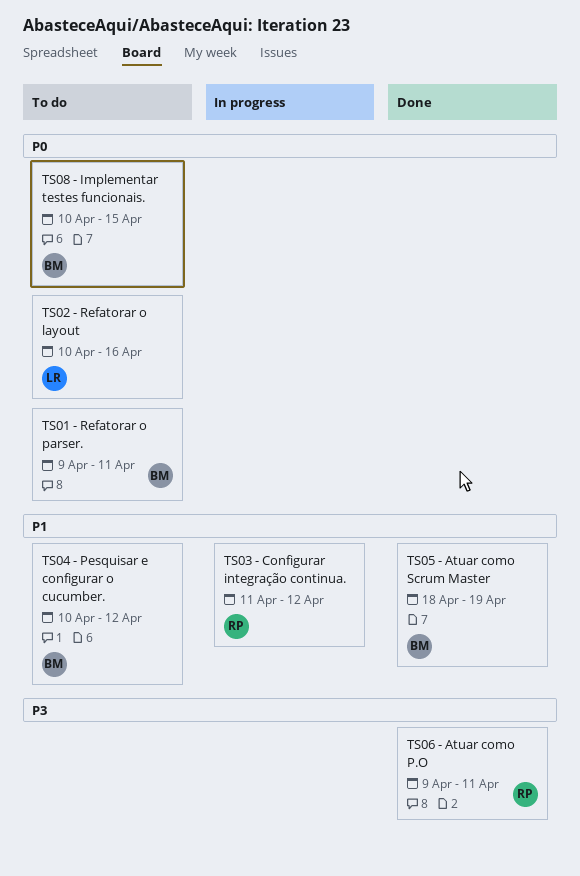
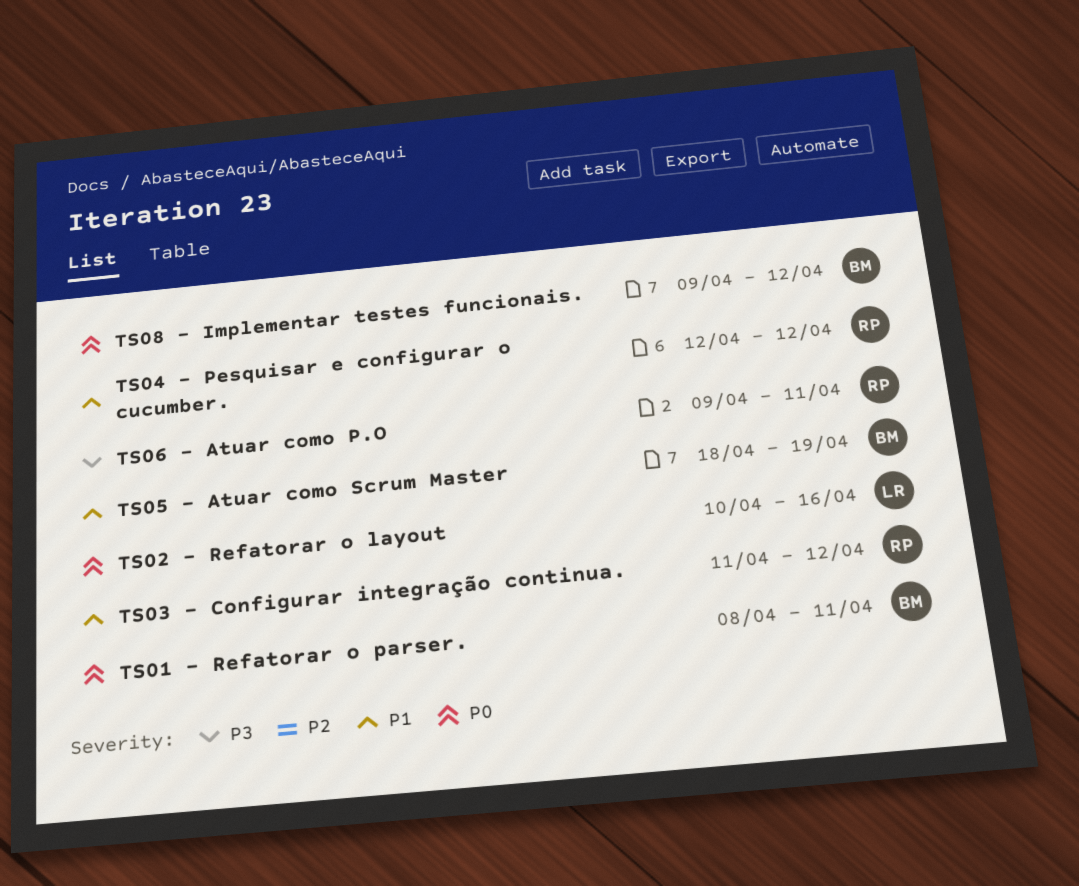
TS01 - Refatorar o parser., start: Apr 9 -> Apr 8
TS04 - Pesquisar e configurar o cucumber., owner: BM -> RP
TS04 - Pesquisar e configurar o cucumber., start: Apr 10 -> Apr 12
TS08 - Implementar testes funcionais., start: Apr 10 -> Apr 9
TS08 - Implementar testes funcionais., due: Apr 15 -> Apr 12

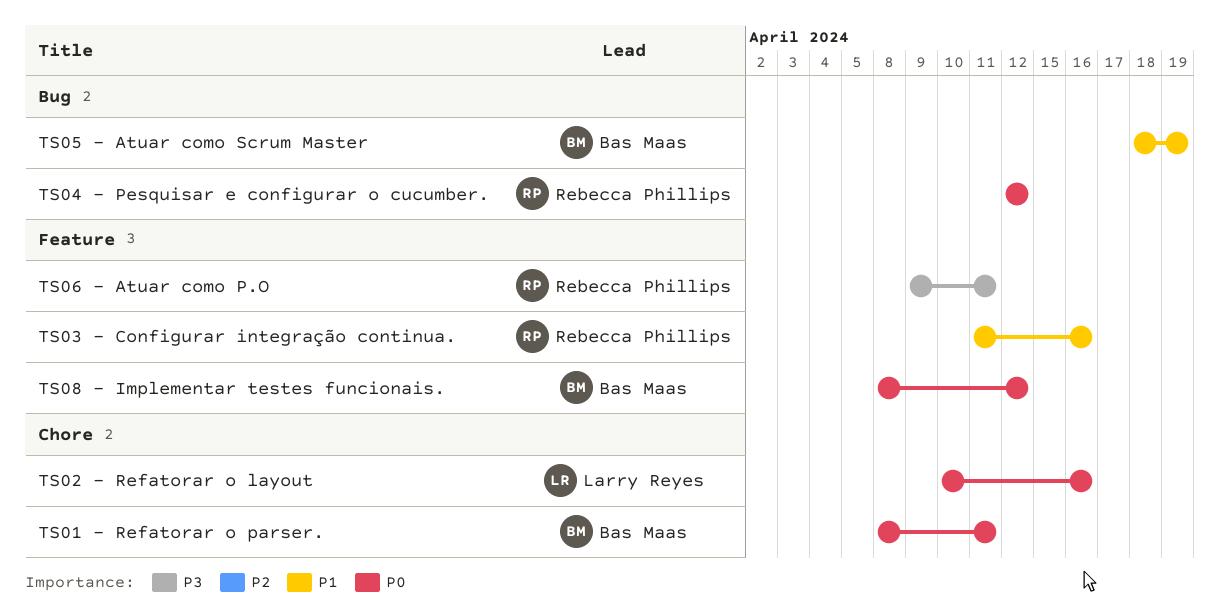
TS03 - Configurar integração continua., due: Apr 12 -> Apr 16
TS04 - Pesquisar e configurar o cucumber., priority: P1 -> P0
TS08 - Implementar testes funcionais., start: Apr 9 -> Apr 8

